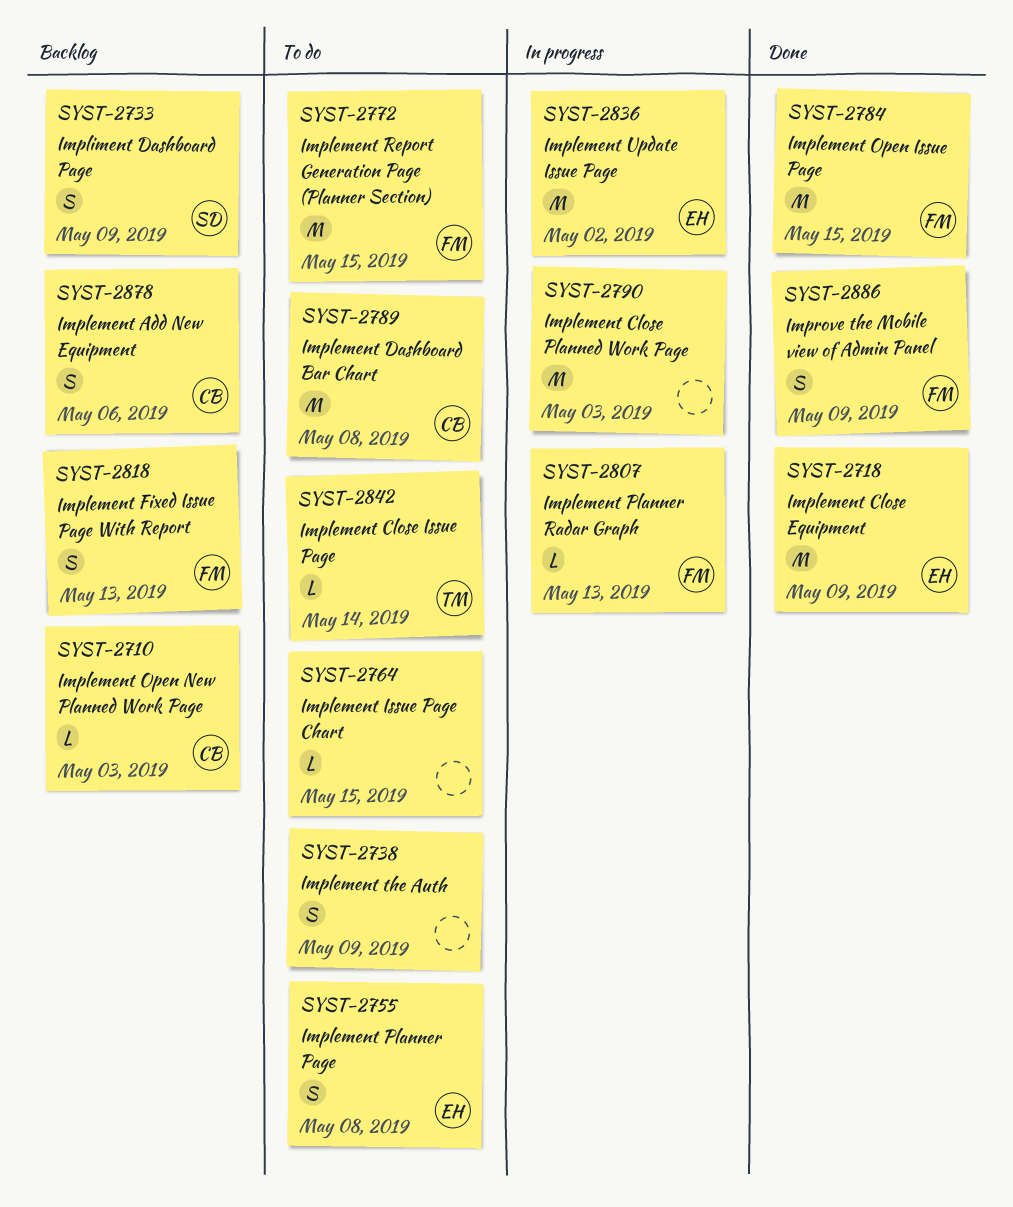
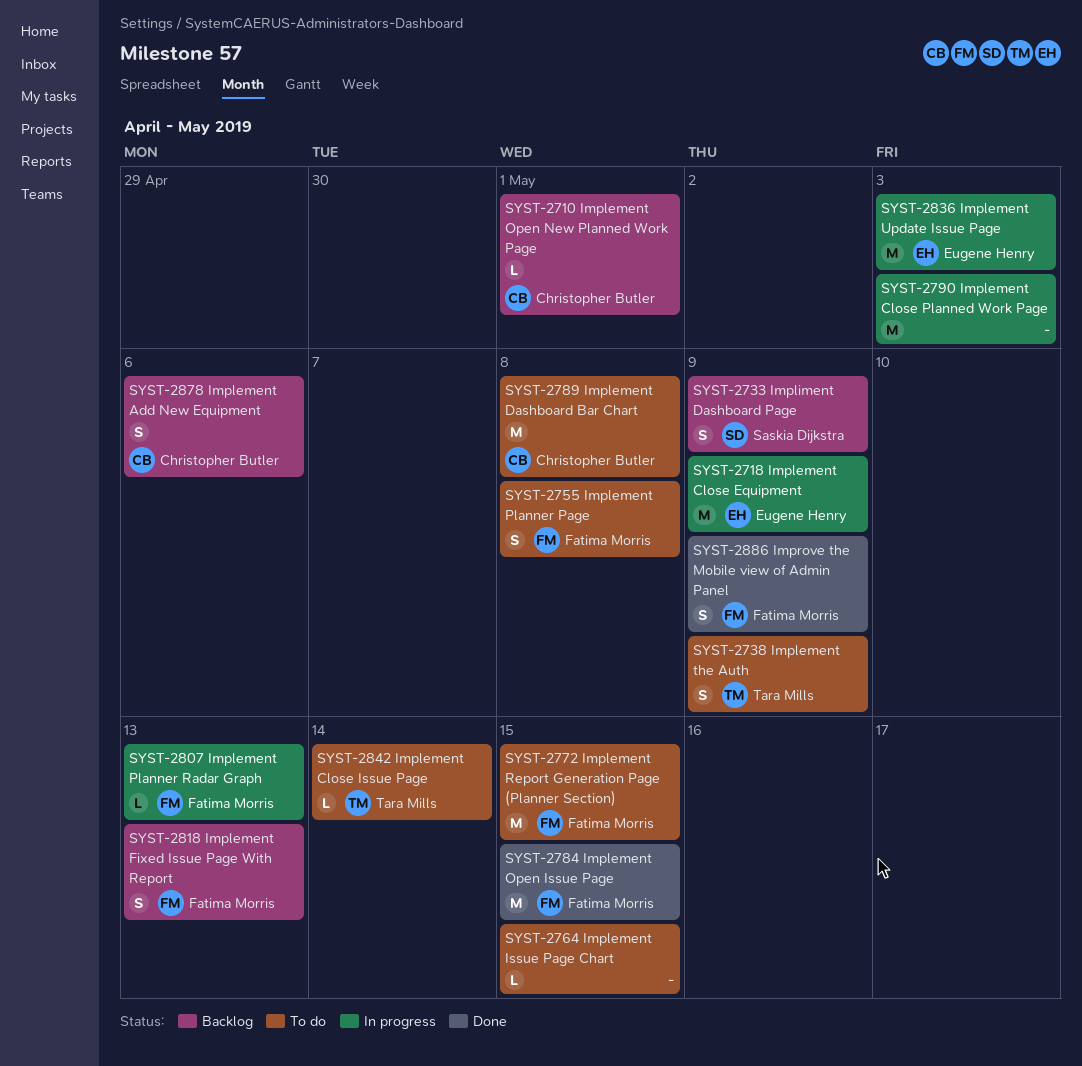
SYST-2710, due: May 3 -> May 1
SYST-2718, status: Done -> In progress
SYST-2738, owner: none -> Tara Mills
SYST-2755, owner: Eugene Henry -> Fatima Morris
SYST-2836, due: May 2 -> May 3

